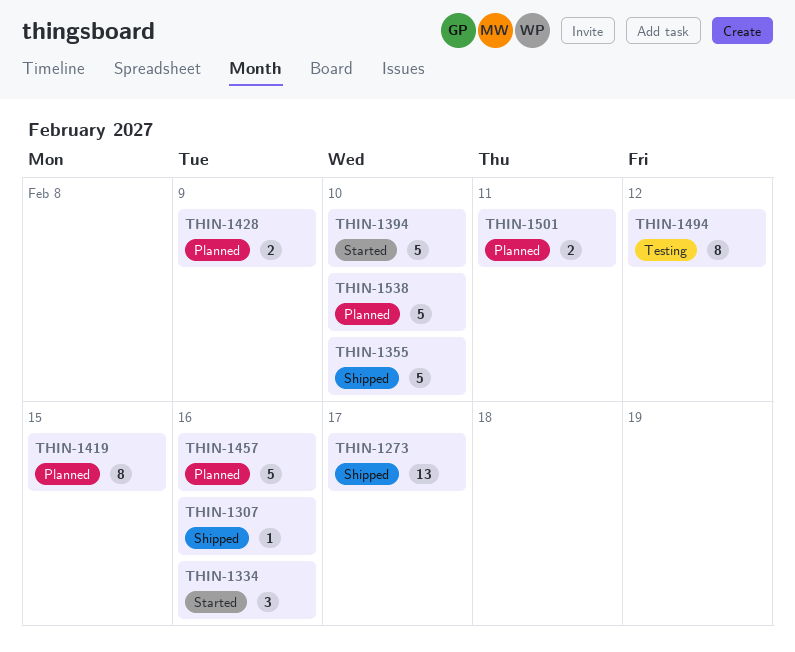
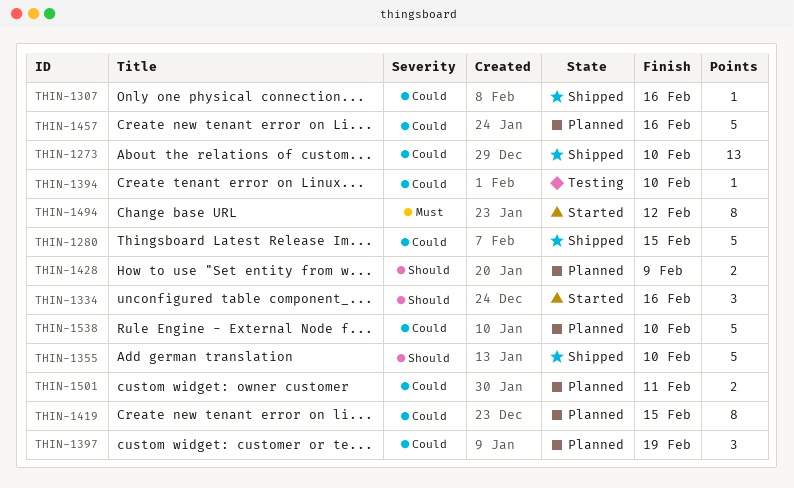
THIN-1273, due: Feb 17 -> Feb 10
THIN-1280: none -> present
THIN-1394, status: Started -> Testing
THIN-1394, estimate: 5 -> 1
THIN-1397: none -> present
THIN-1494, status: Testing -> Started

